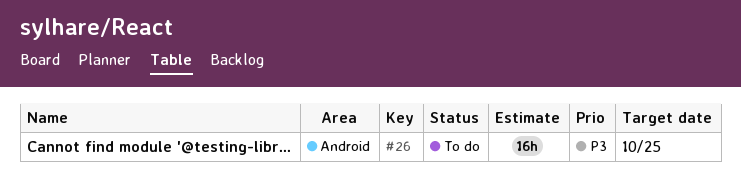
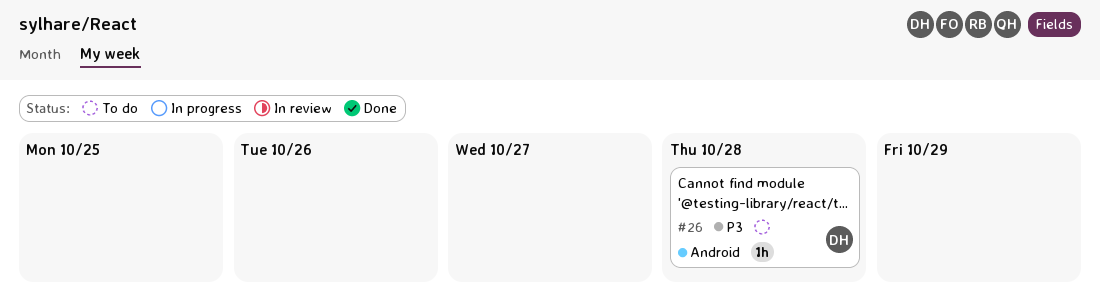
#26, estimate: 16h -> 1h
#26, due: Oct 25 -> Oct 28

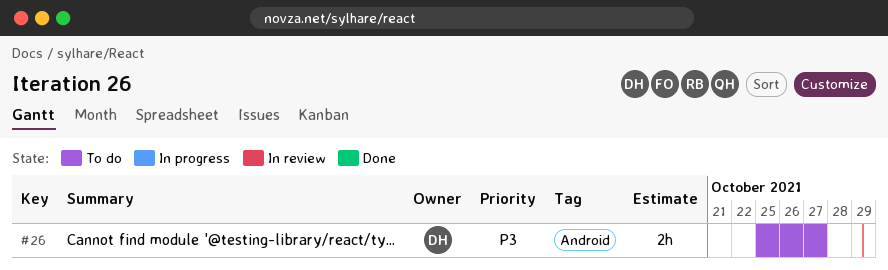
#26, estimate: 1h -> 2h
#26, due: Oct 28 -> Oct 27

